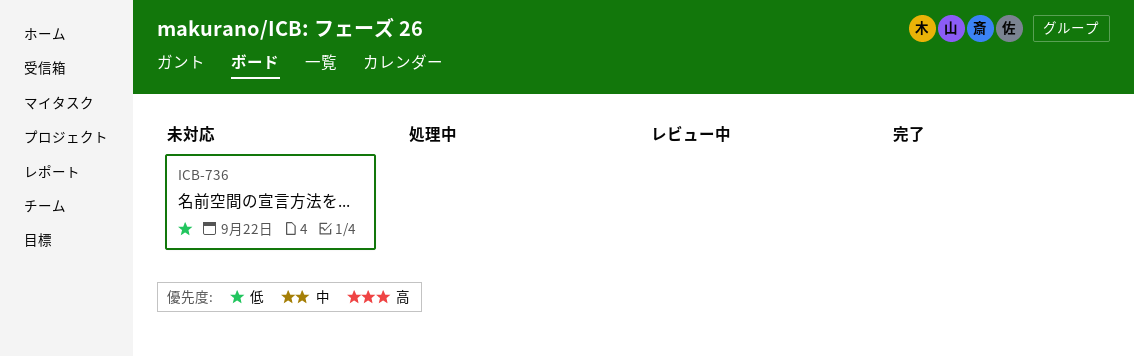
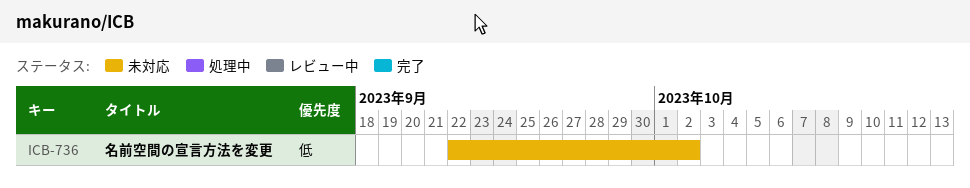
ICB-736, due: Sep 22 -> Oct 2

